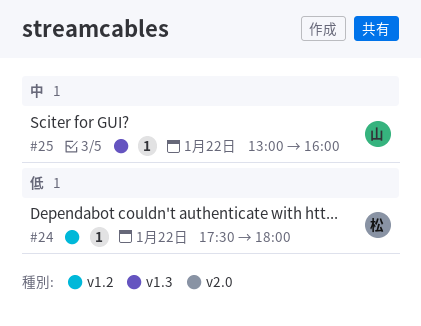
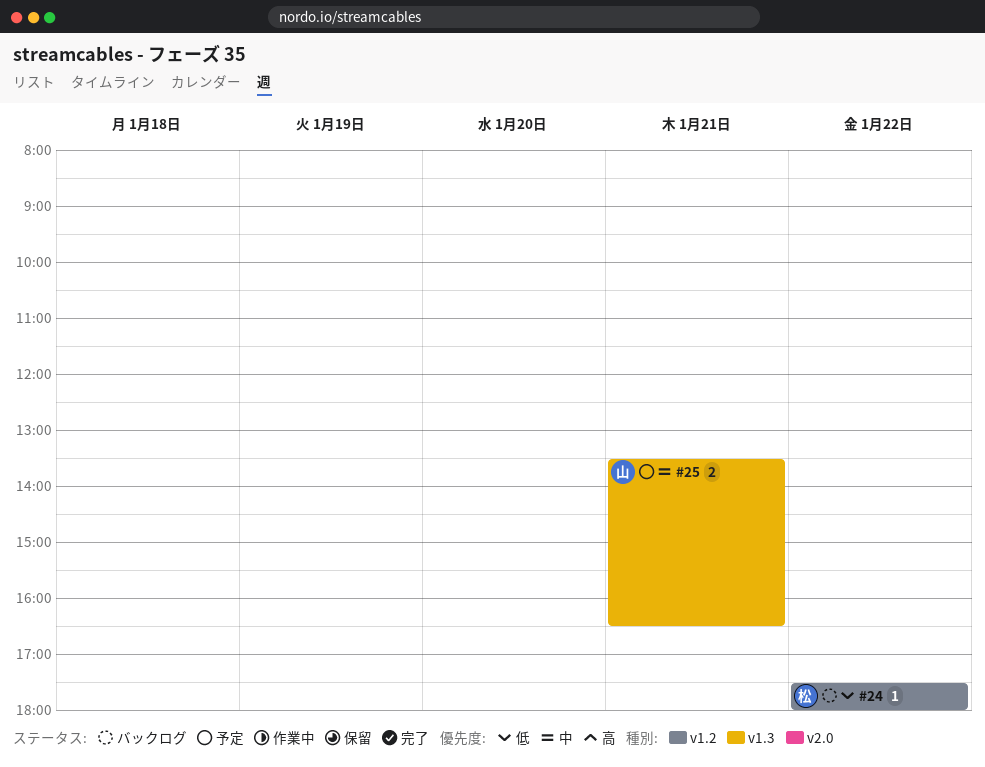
#25, estimate: 1 -> 2
#25, day: Jan 22 -> Jan 21
#25, begins: 13:00 -> 13:30
#25, ends: 16:00 -> 16:30

